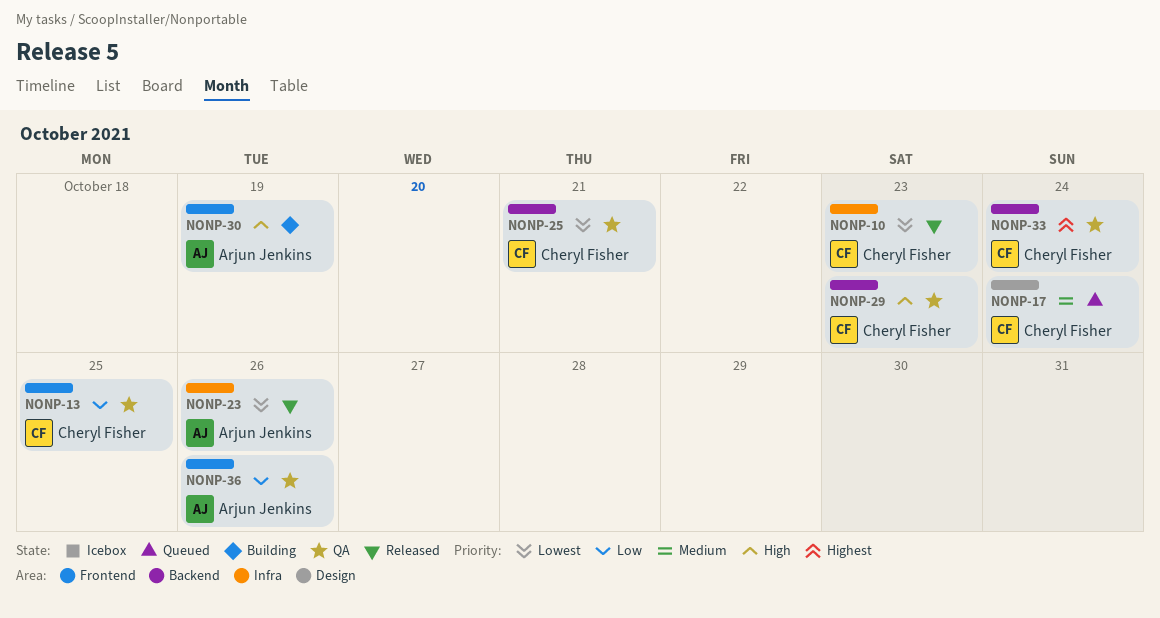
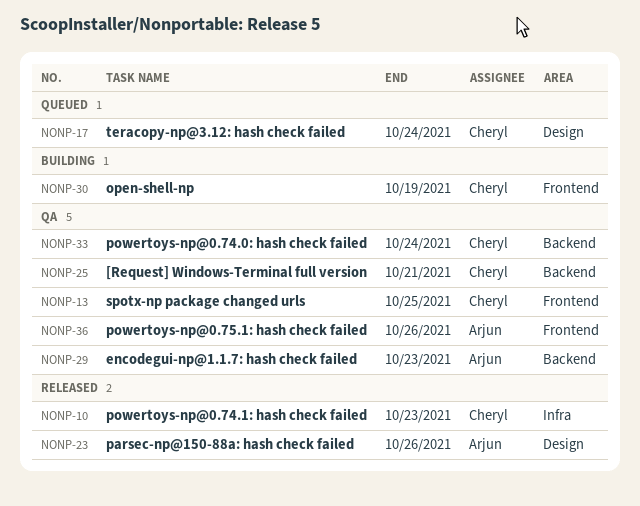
NONP-23, label: Infra -> Design
NONP-29, owner: Cheryl Fisher -> Arjun Jenkins
NONP-30, owner: Arjun Jenkins -> Cheryl Fisher

